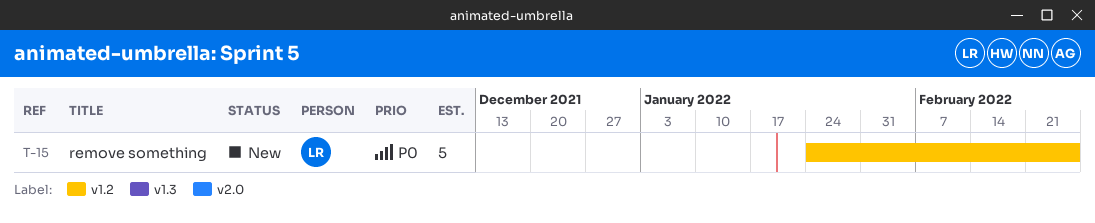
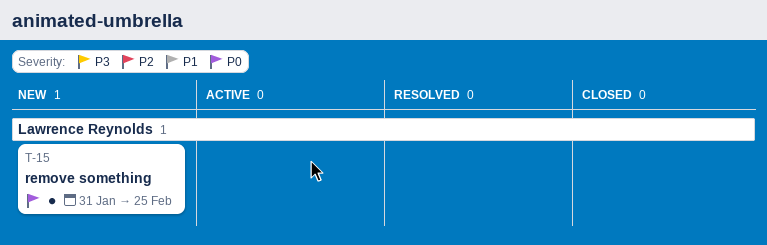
T-15, estimate: 5 -> 1
T-15, start: Jan 24 -> Jan 31

